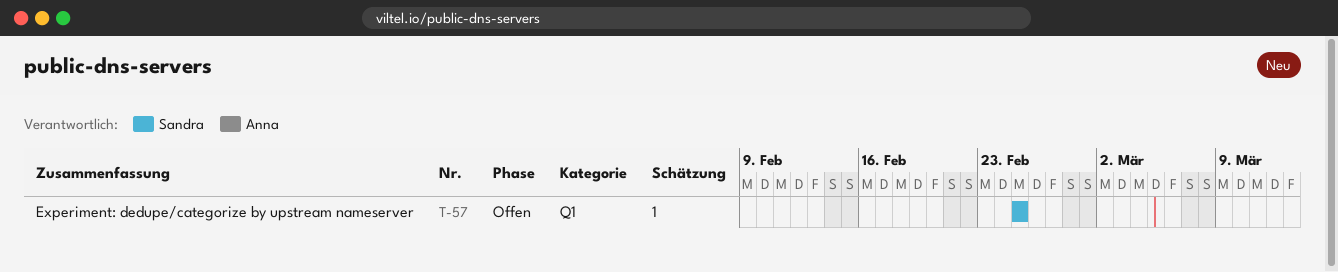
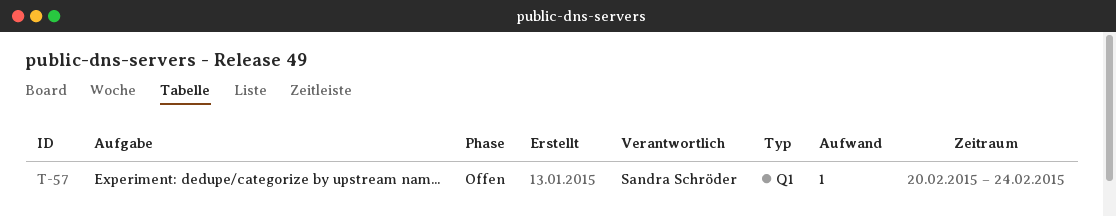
T-57, start: Feb 25 -> Feb 20
T-57, due: Feb 25 -> Feb 24

